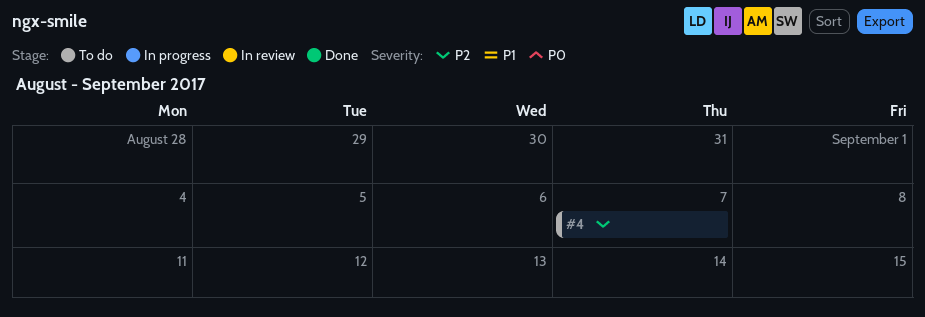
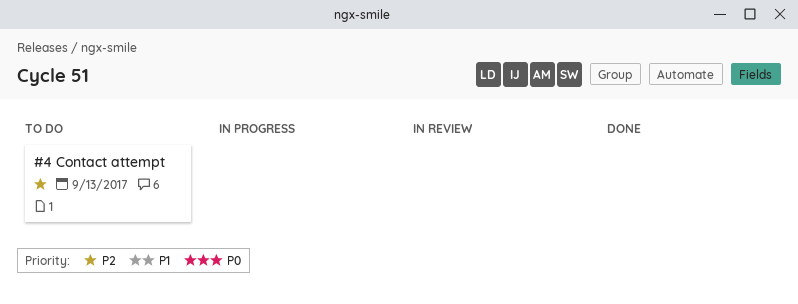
#4, due: Sep 7 -> Sep 13

